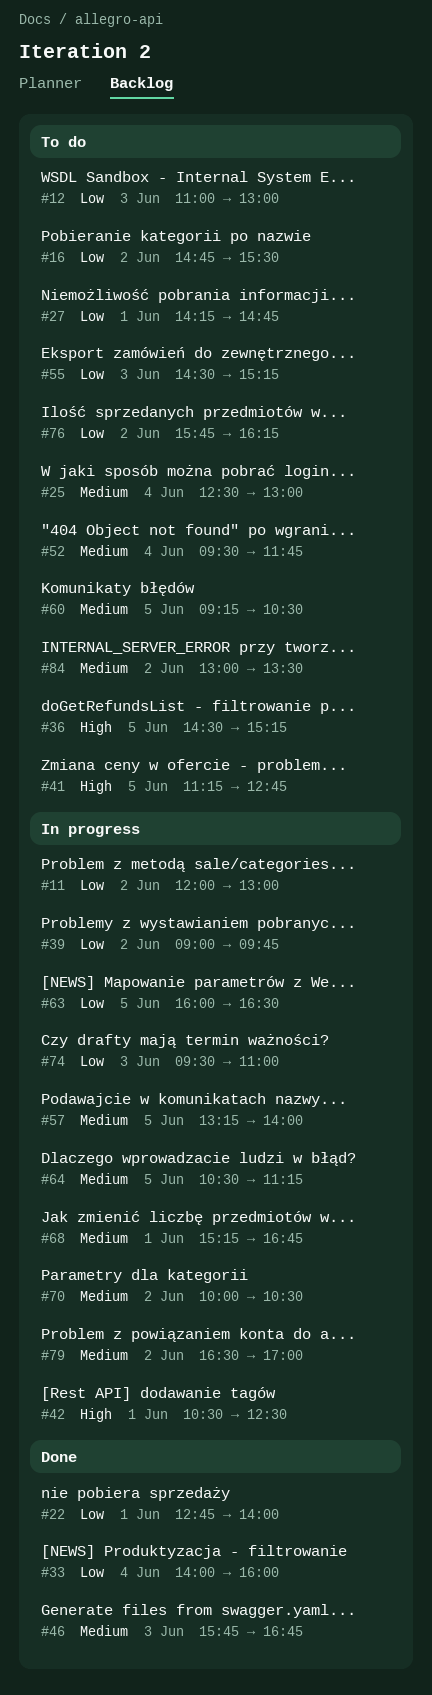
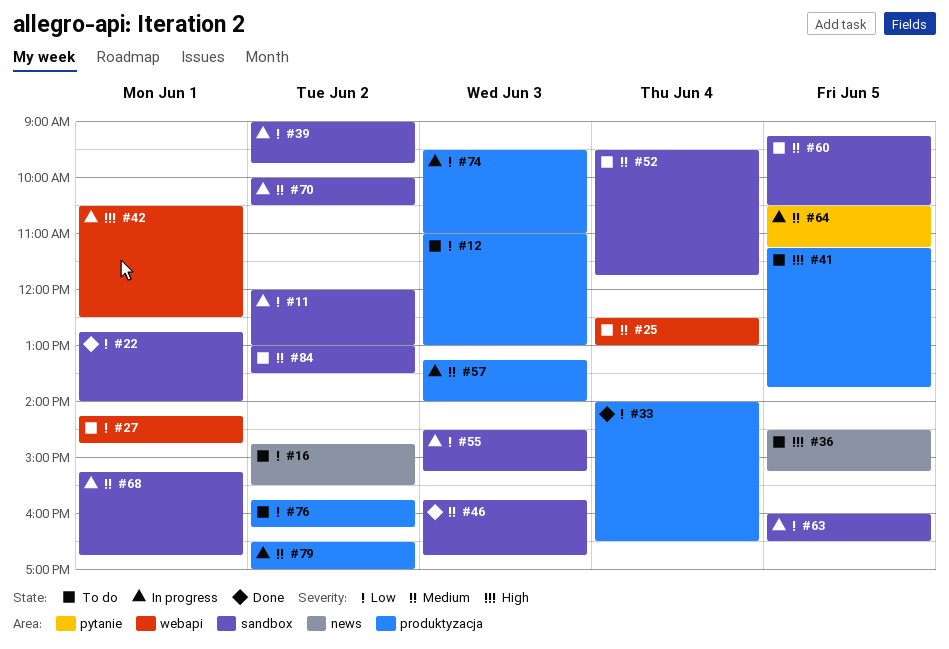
#33, ends: 16:00 -> 16:30
#41, ends: 12:45 -> 13:45
#55, status: To do -> In progress
#57, day: Jun 5 -> Jun 3

